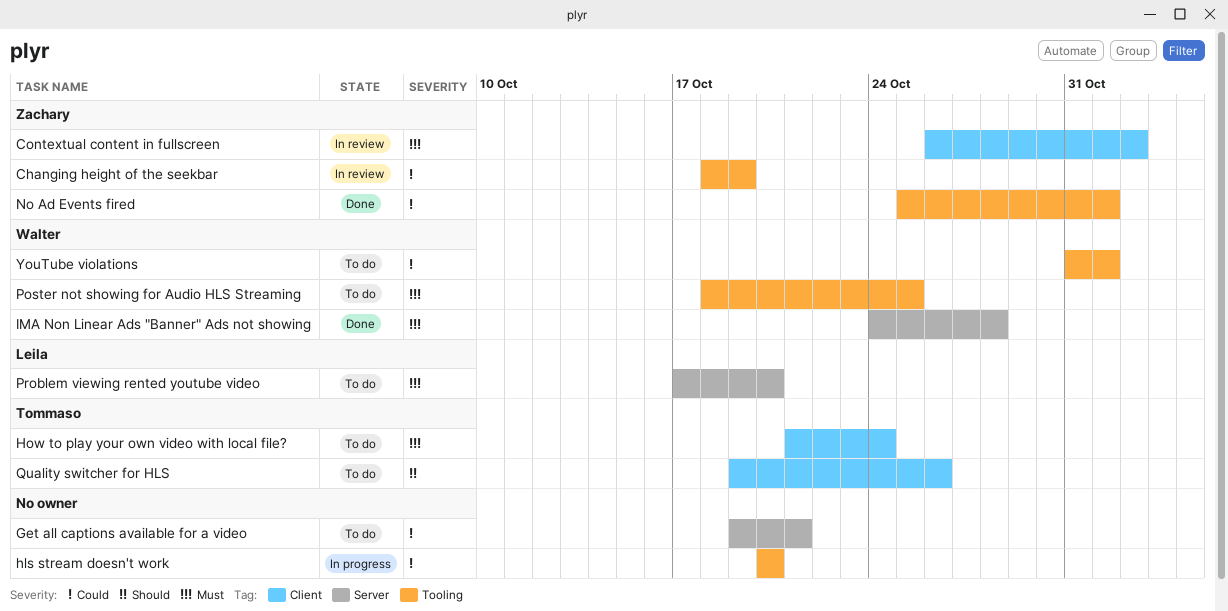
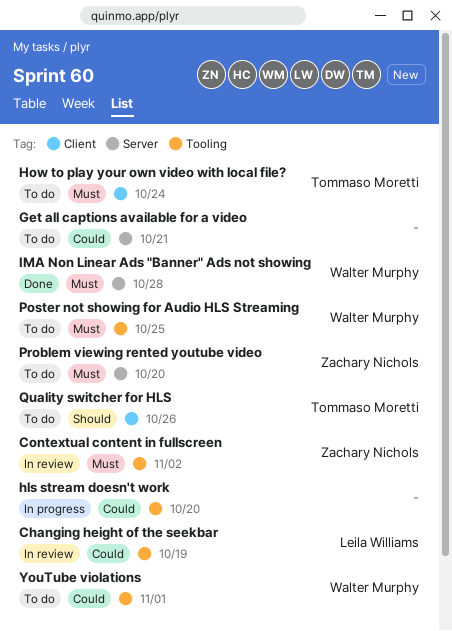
Changing height of the seekbar, owner: Zachary Nichols -> Leila Williams
Contextual content in fullscreen, label: Client -> Tooling
No Ad Events fired: present -> none
Problem viewing rented youtube video, owner: Leila Williams -> Zachary Nichols

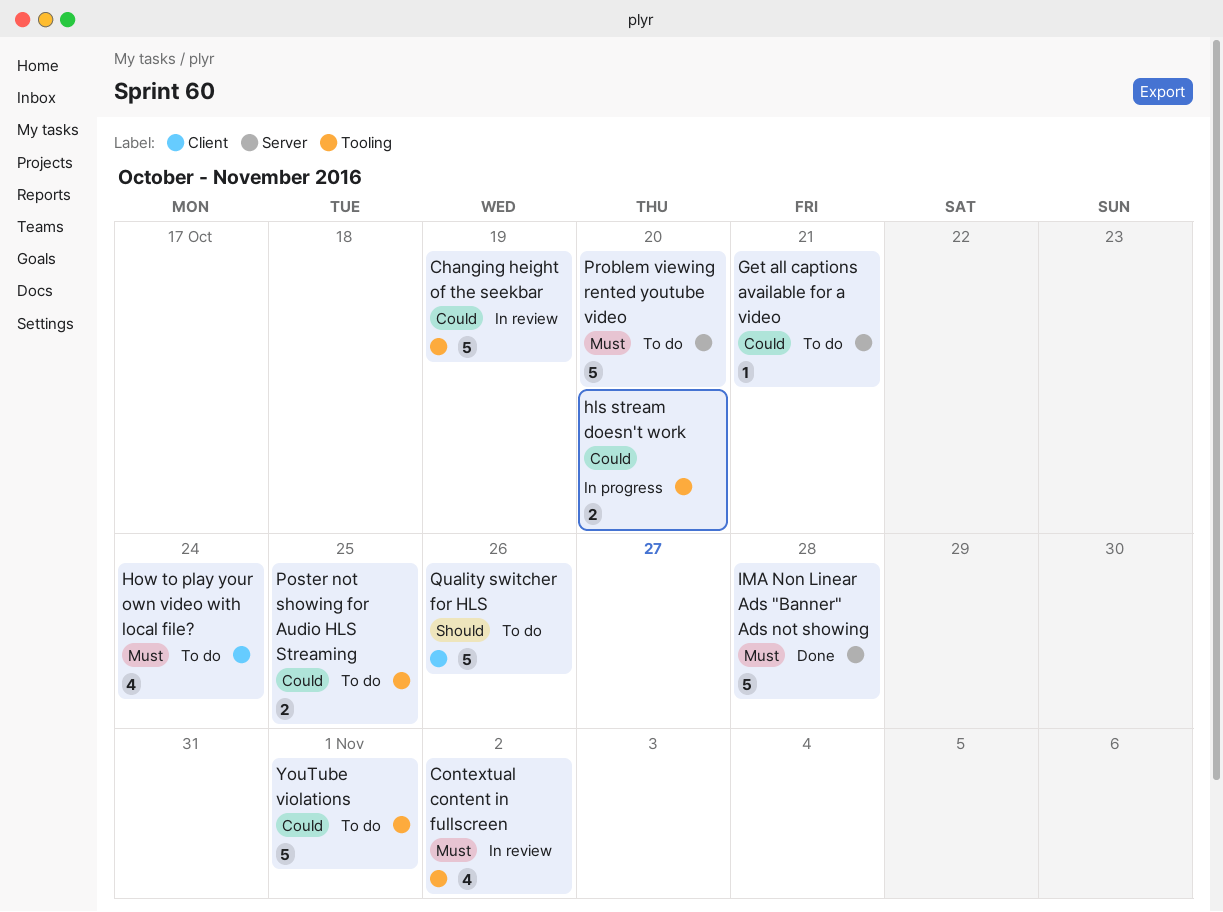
Poster not showing for Audio HLS Streaming, priority: Must -> Could

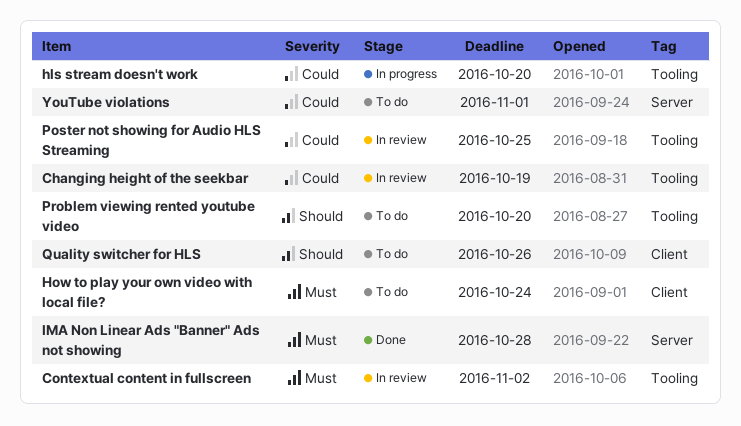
Get all captions available for a video: present -> none
Poster not showing for Audio HLS Streaming, status: To do -> In review
Problem viewing rented youtube video, priority: Must -> Should
Problem viewing rented youtube video, label: Server -> Tooling
YouTube violations, label: Tooling -> Server

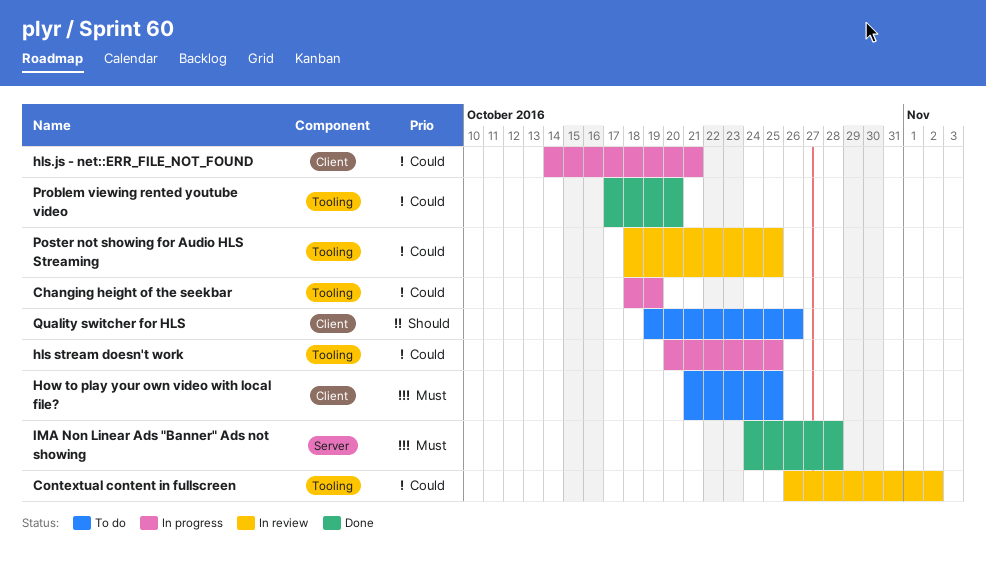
Changing height of the seekbar, status: In review -> In progress
Contextual content in fullscreen, priority: Must -> Could
hls stream doesn't work, due: Oct 20 -> Oct 25
hls.js - net::ERR_FILE_NOT_FOUND: none -> present
How to play your own video with local file?, due: Oct 24 -> Oct 25
Problem viewing rented youtube video, status: To do -> Done
Problem viewing rented youtube video, priority: Should -> Could
YouTube violations: present -> none

